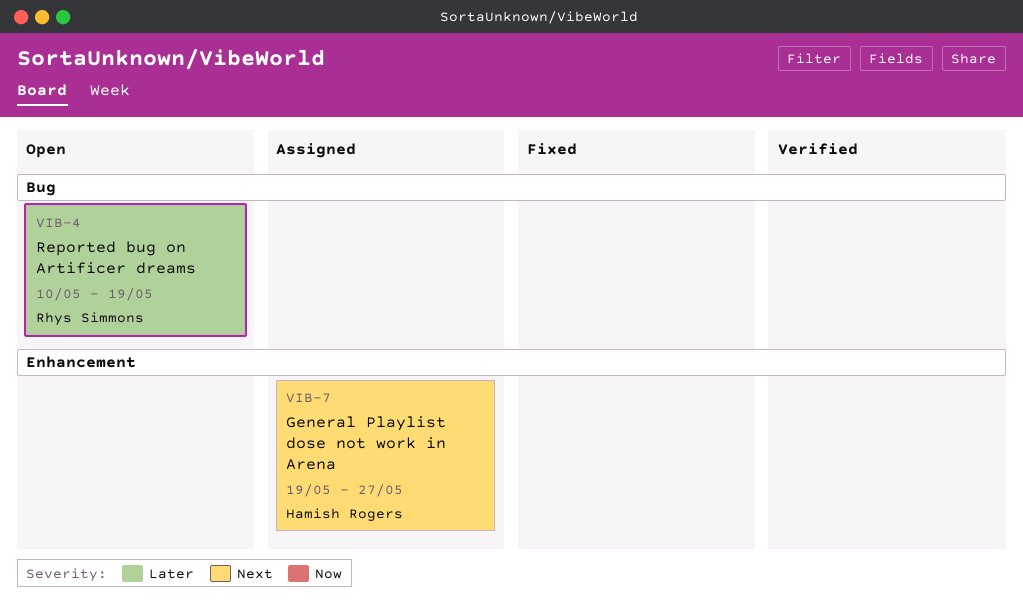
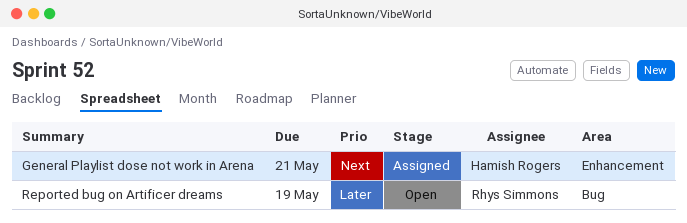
General Playlist dose not work in Arena, due: May 27 -> May 21

